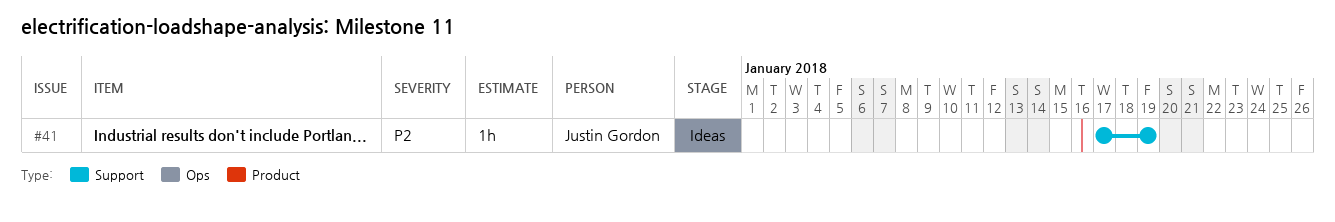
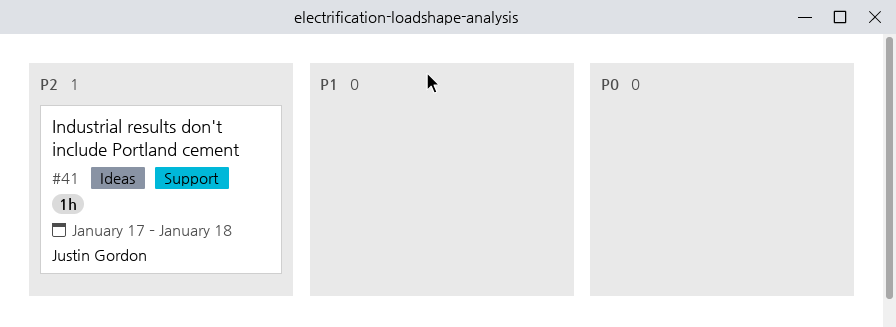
#41, due: Jan 19 -> Jan 18

